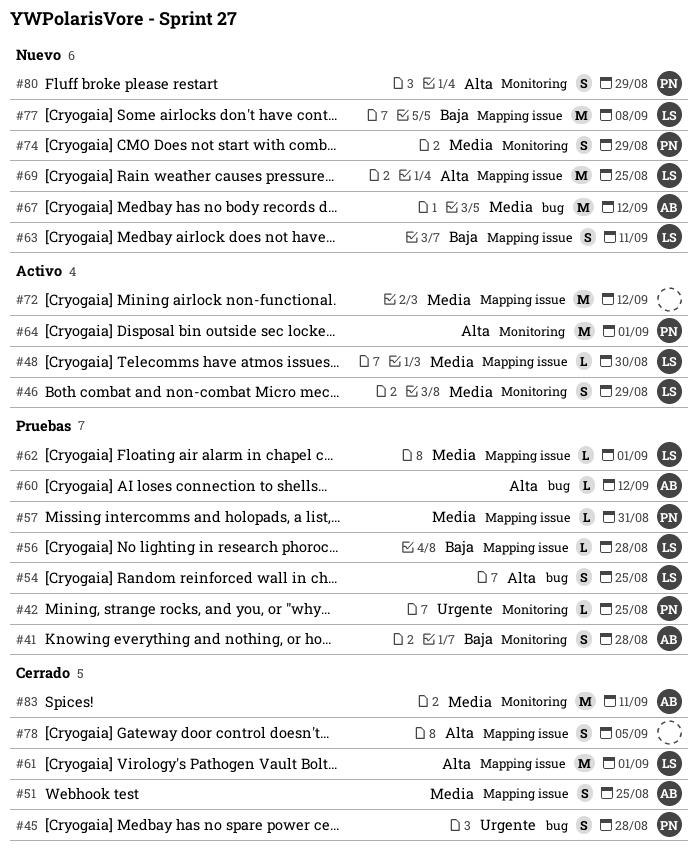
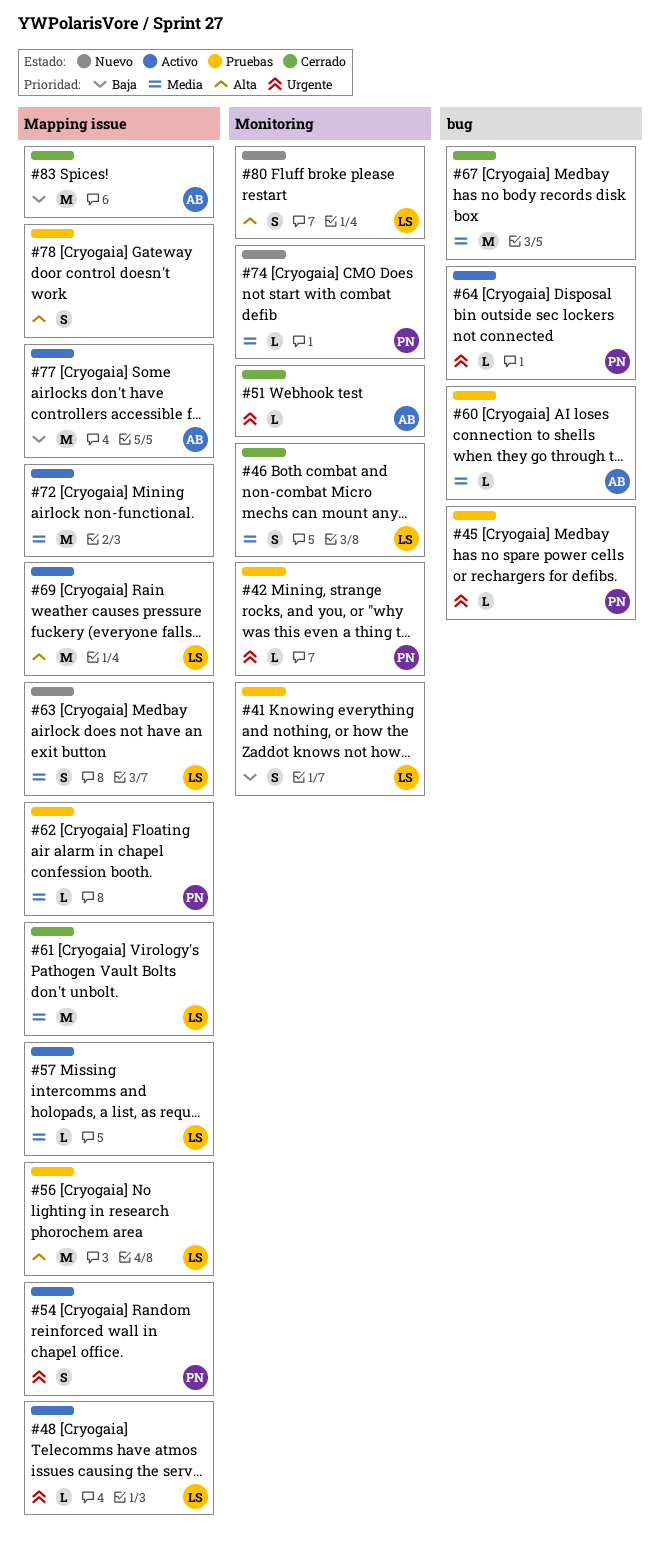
#41, owner: AB -> LS
#45, status: Cerrado -> Pruebas
#45, estimate: S -> L
#46, status: Activo -> Cerrado
#48, priority: Media -> Urgente
#51, priority: Media -> Urgente
#51, label: Mapping issue -> Monitoring
#51, estimate: S -> L
#54, status: Pruebas -> Activo
#54, owner: LS -> PN
#54, priority: Alta -> Urgente
#54, label: bug -> Mapping issue
#56, priority: Baja -> Alta
#56, estimate: L -> M
#57, status: Pruebas -> Activo
#57, owner: PN -> LS
#60, priority: Alta -> Media
#61, priority: Alta -> Media
#62, owner: LS -> PN
#63, priority: Baja -> Media
#64, priority: Alta -> Urgente
#64, label: Monitoring -> bug
#64, estimate: M -> L
#67, status: Nuevo -> Cerrado
#67, owner: AB -> none
#69, status: Nuevo -> Activo
#74, estimate: S -> L
#77, status: Nuevo -> Activo
#77, owner: LS -> AB
#78, status: Cerrado -> Pruebas
#80, owner: PN -> LS
#83, priority: Media -> Baja
#83, label: Monitoring -> Mapping issue

